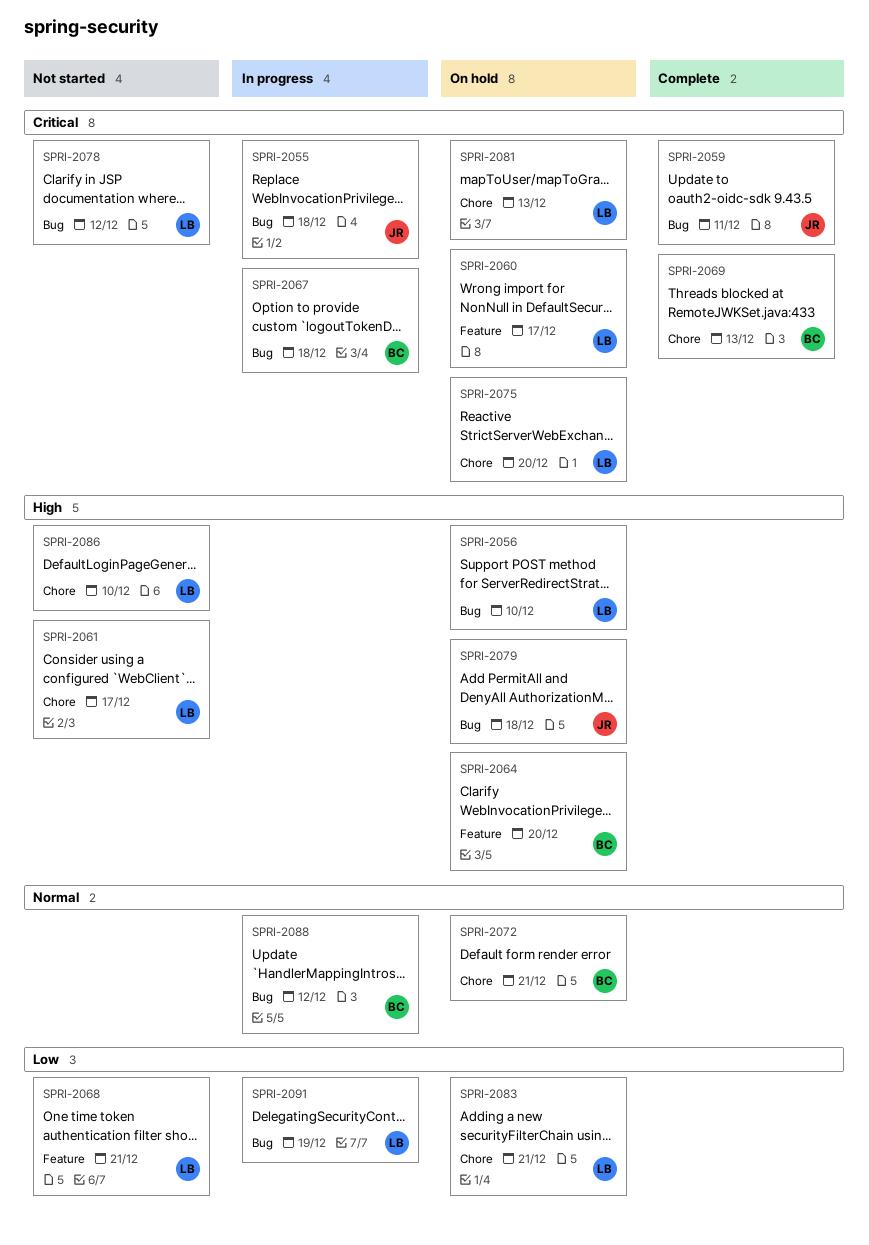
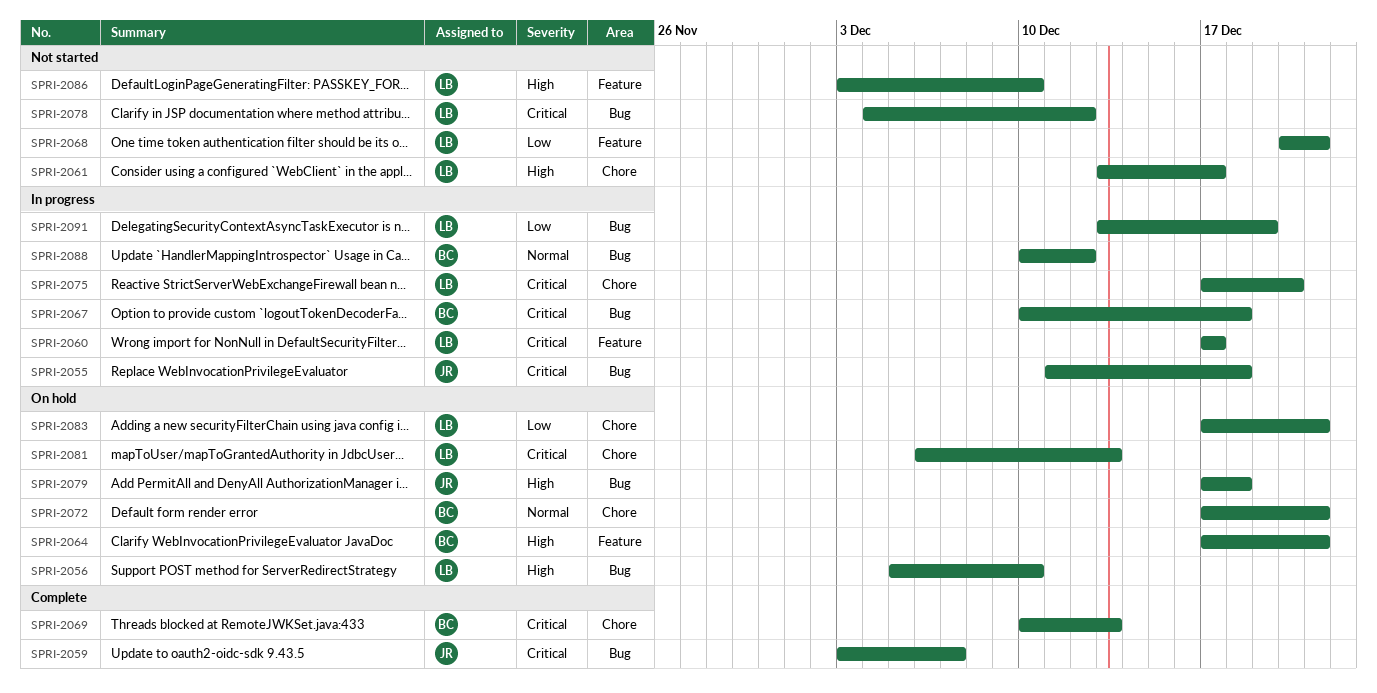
SPRI-2059, due: Dec 11 -> Dec 7
SPRI-2060, status: On hold -> In progress
SPRI-2064, due: Dec 20 -> Dec 21
SPRI-2075, status: On hold -> In progress
SPRI-2086, label: Chore -> Feature

